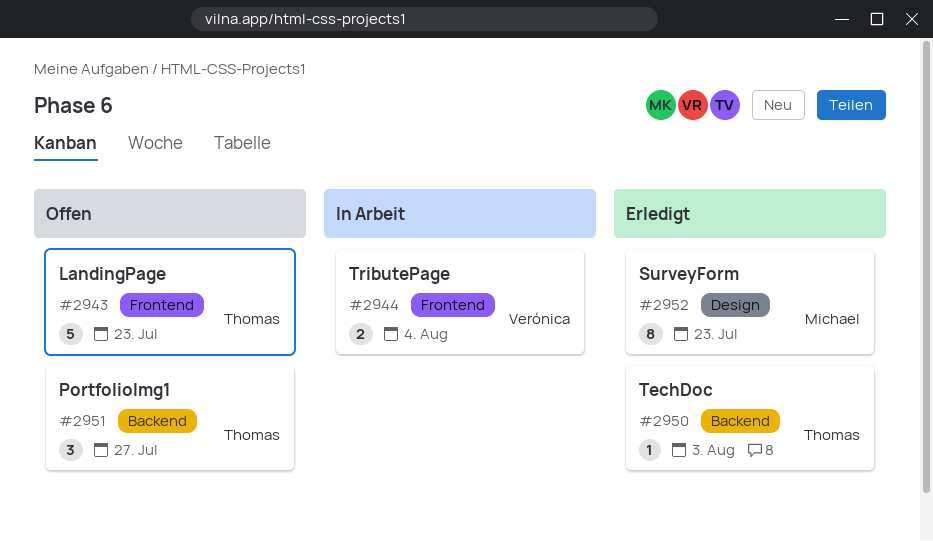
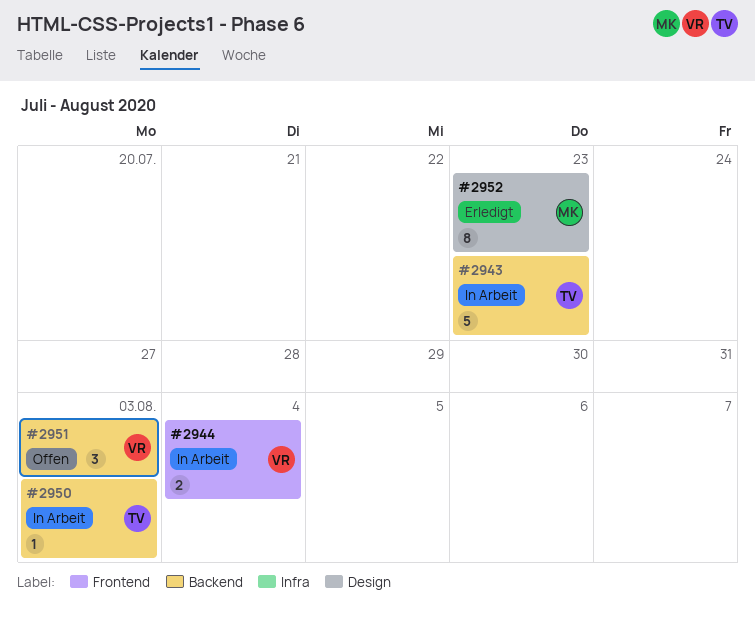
#2943, status: Offen -> In Arbeit
#2943, label: Frontend -> Backend
#2950, status: Erledigt -> In Arbeit
#2951, owner: Thomas -> Verónica
#2951, due: Jul 27 -> Aug 3

